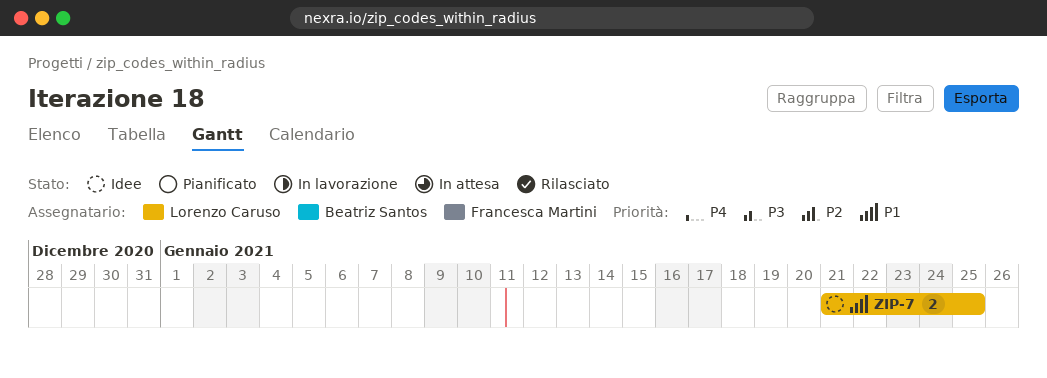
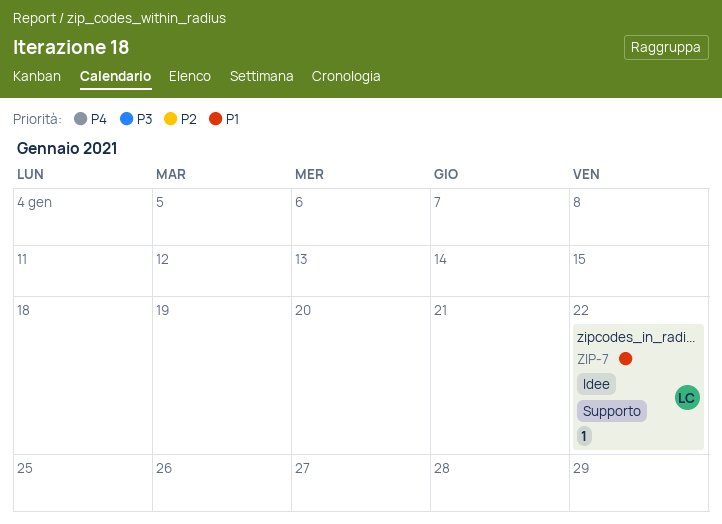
ZIP-7, estimate: 2 -> 1
ZIP-7, due: Jan 25 -> Jan 22

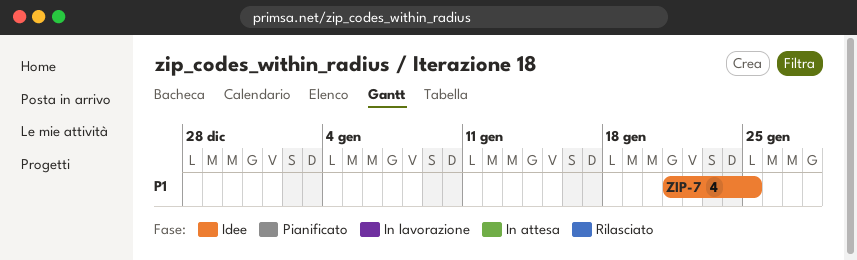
ZIP-7, estimate: 1 -> 4
ZIP-7, due: Jan 22 -> Jan 25

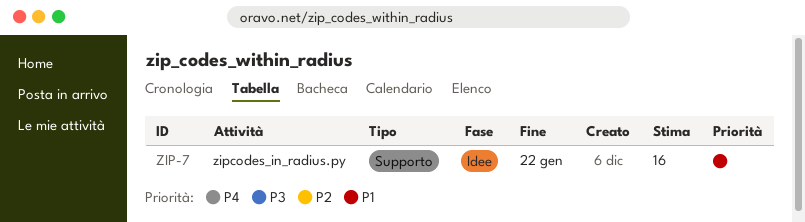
ZIP-7, estimate: 4 -> 16
ZIP-7, due: Jan 25 -> Jan 22

